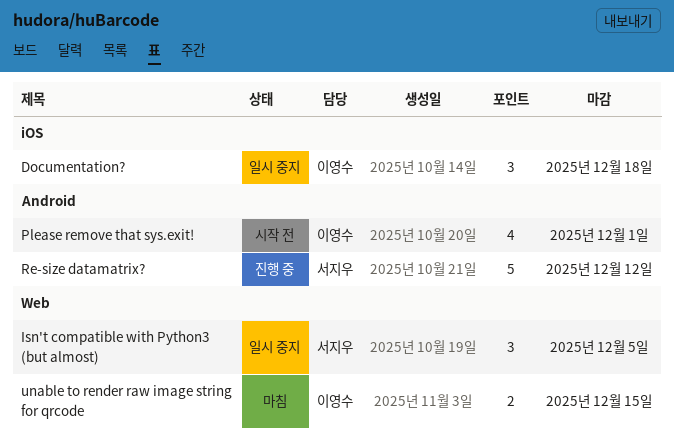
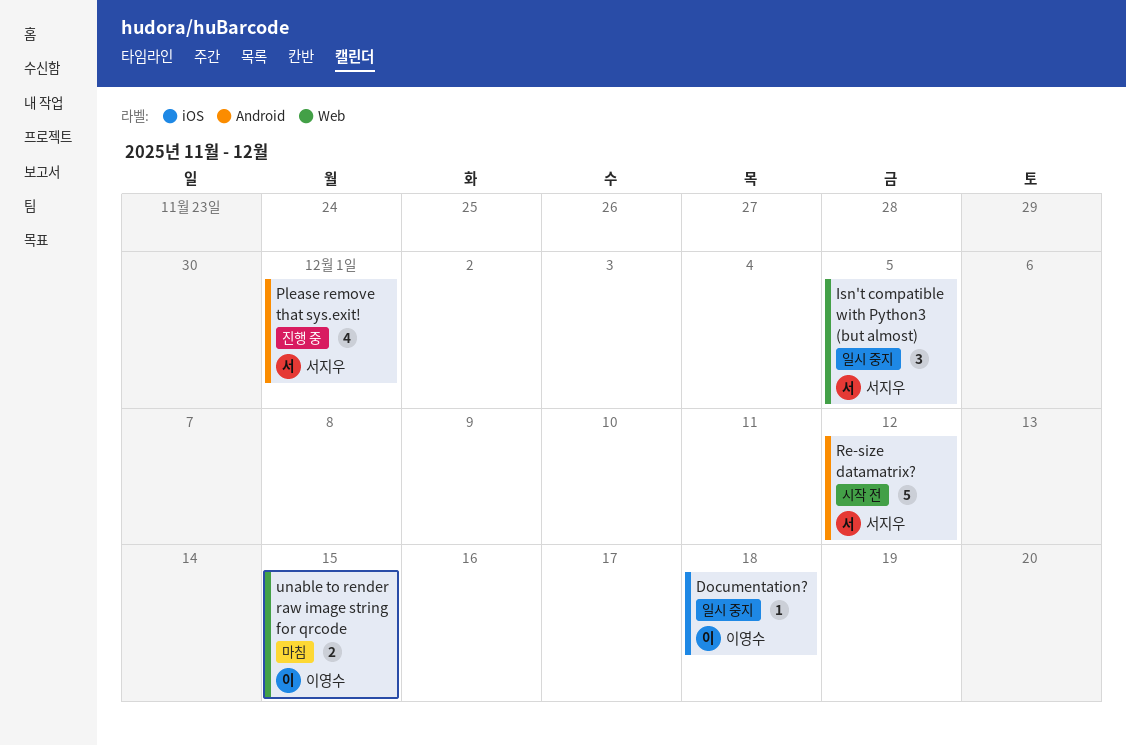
Documentation?, estimate: 3 -> 1
Please remove that sys.exit!, status: 시작 전 -> 진행 중
Please remove that sys.exit!, owner: 이영수 -> 서지우
Re-size datamatrix?, status: 진행 중 -> 시작 전

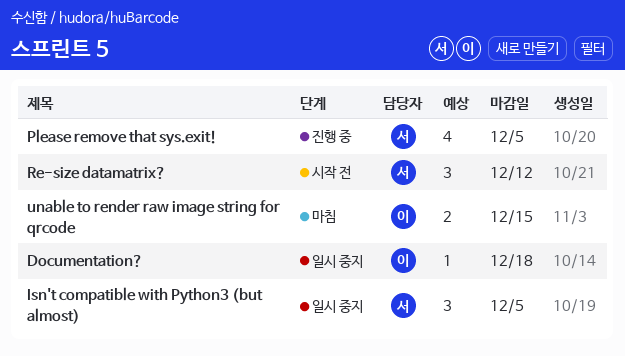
Please remove that sys.exit!, due: Dec 1 -> Dec 5
Re-size datamatrix?, estimate: 5 -> 3

